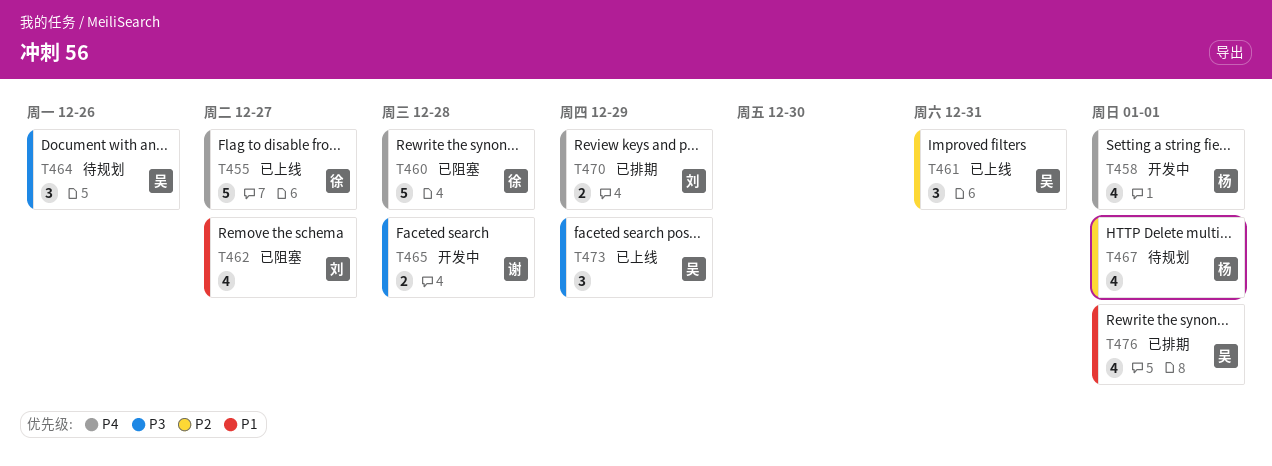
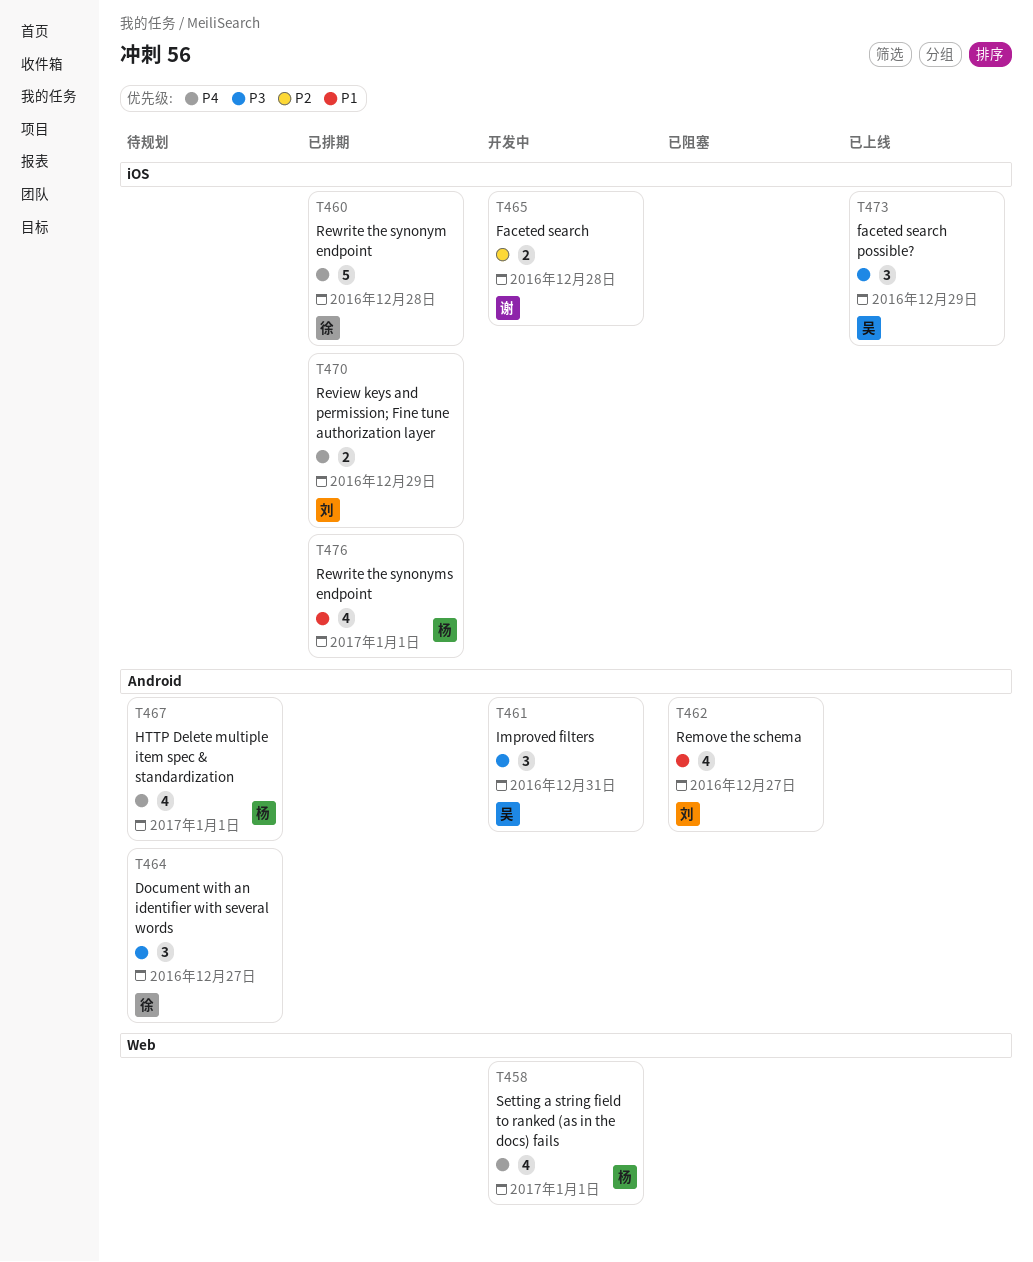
T455: present -> none
T460, status: 已阻塞 -> 已排期
T461, status: 已上线 -> 开发中
T461, priority: P2 -> P3
T464, owner: 吴 -> 徐
T464, due: Dec 26 -> Dec 27
T465, priority: P3 -> P2
T467, priority: P2 -> P4
T476, owner: 吴 -> 杨

